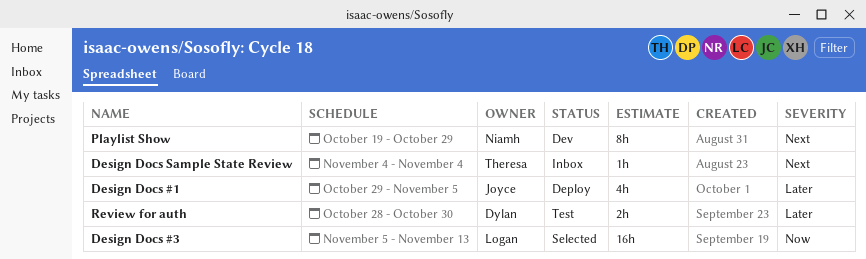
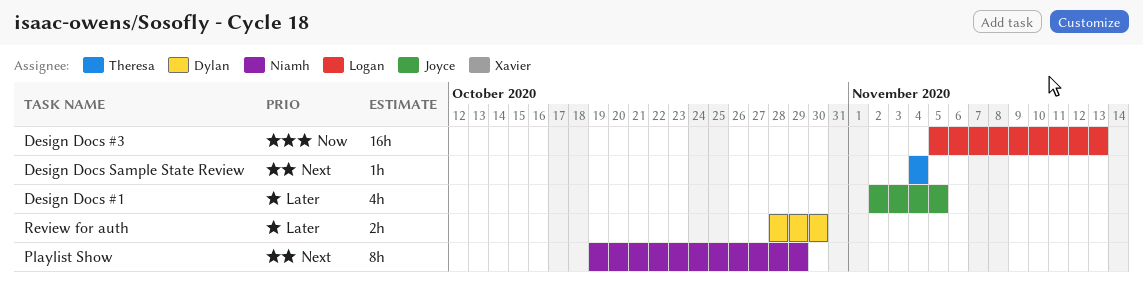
Design Docs #1, start: Oct 29 -> Nov 2

